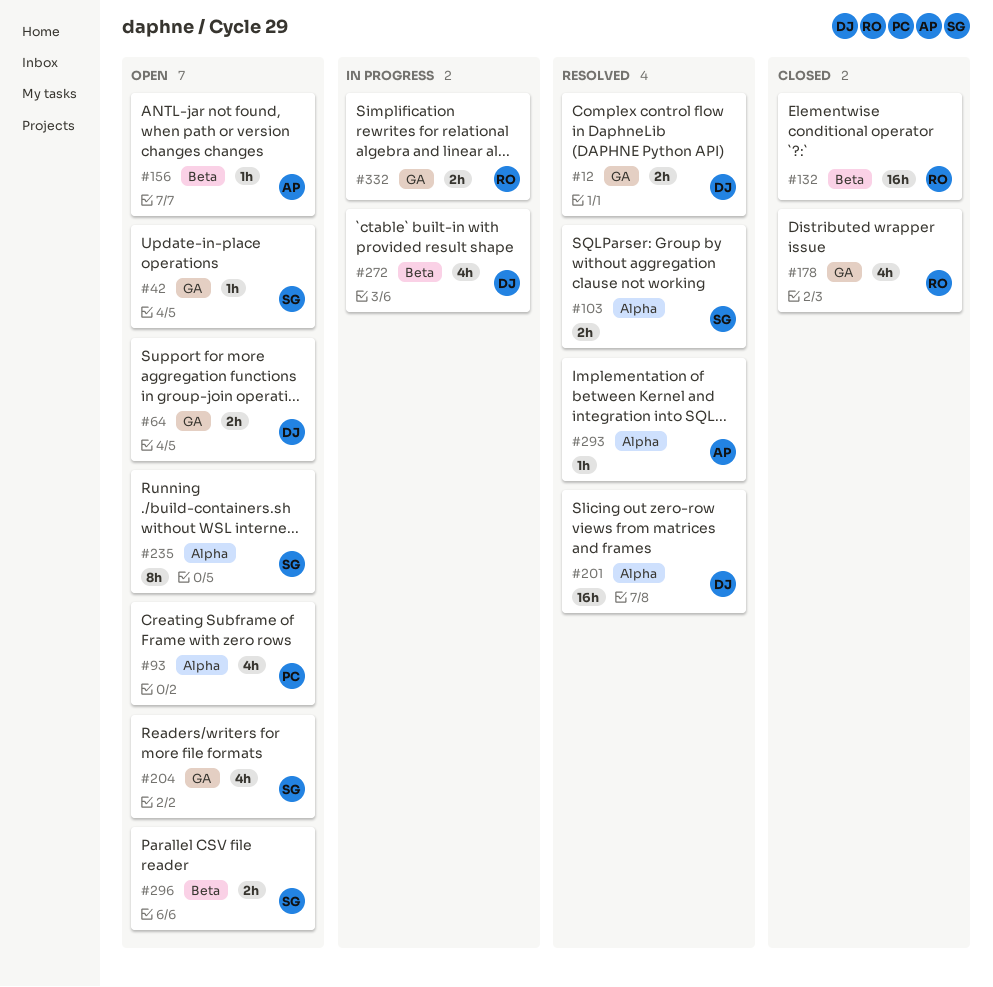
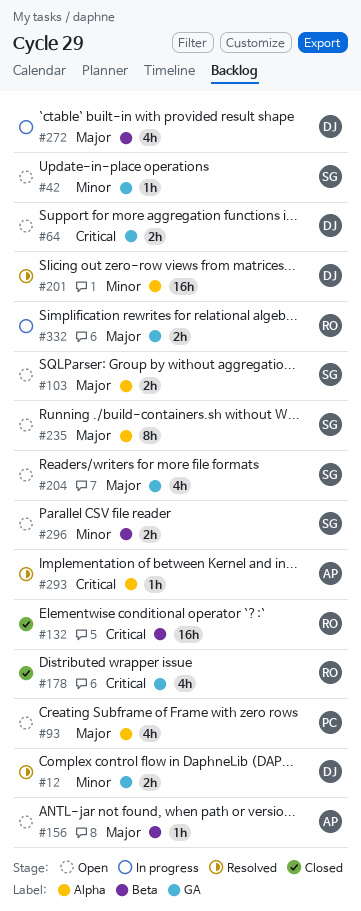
#103, status: Resolved -> Open

